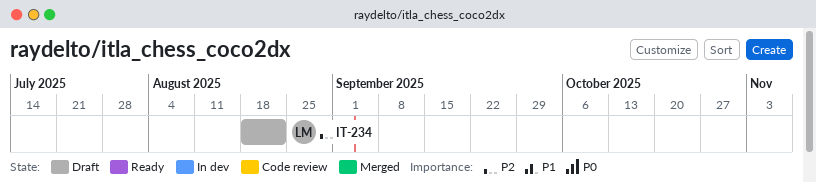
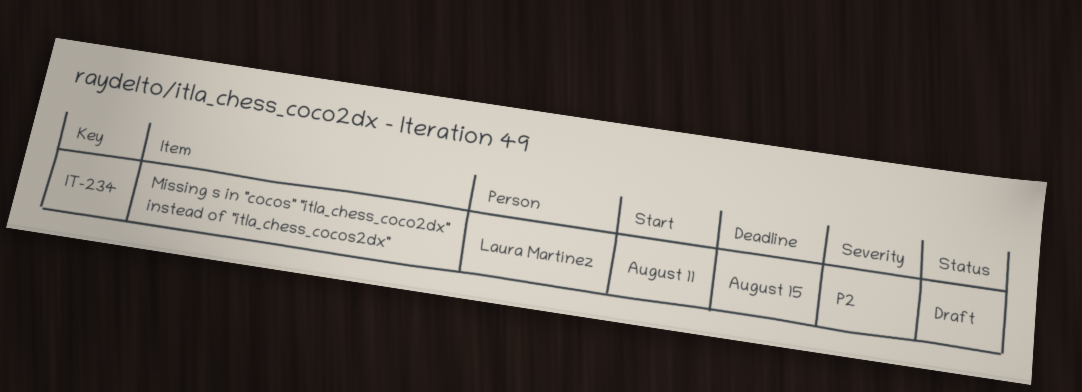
IT-234, start: Aug 18 -> Aug 11
IT-234, due: Aug 22 -> Aug 15

